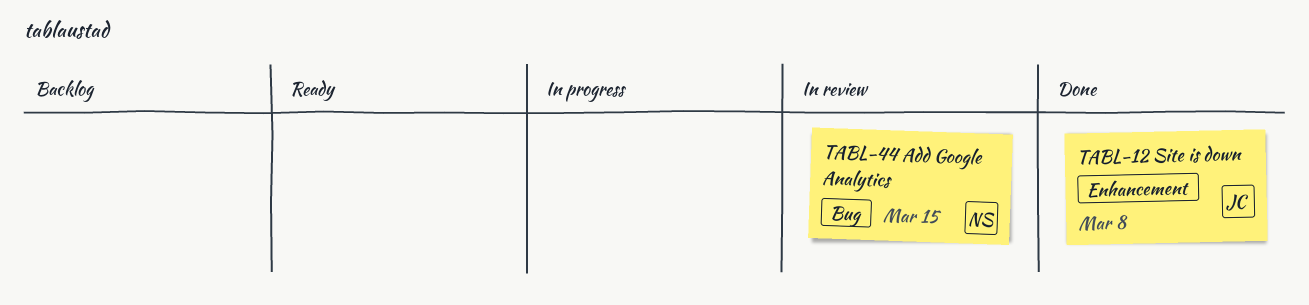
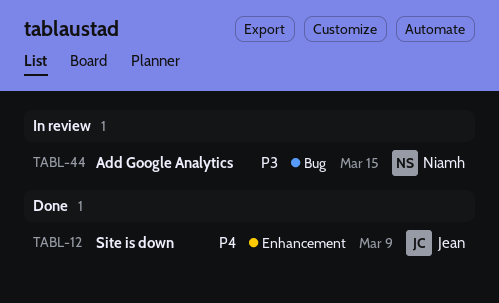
TABL-12, due: Mar 8 -> Mar 9

